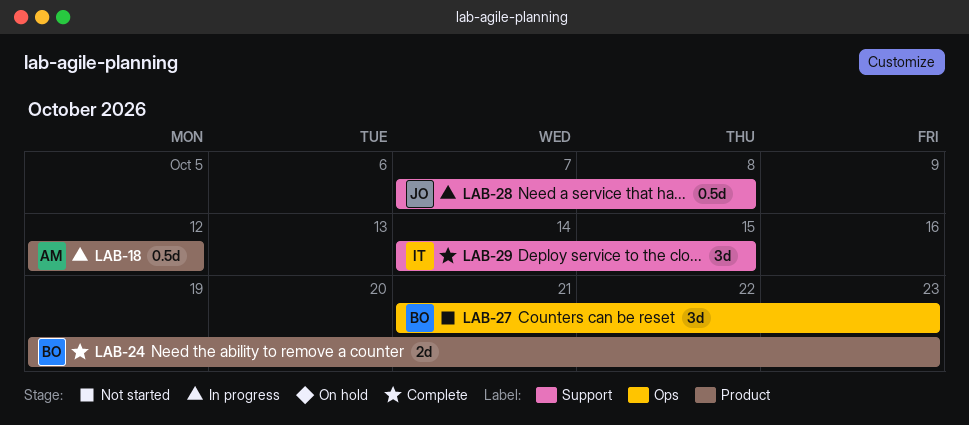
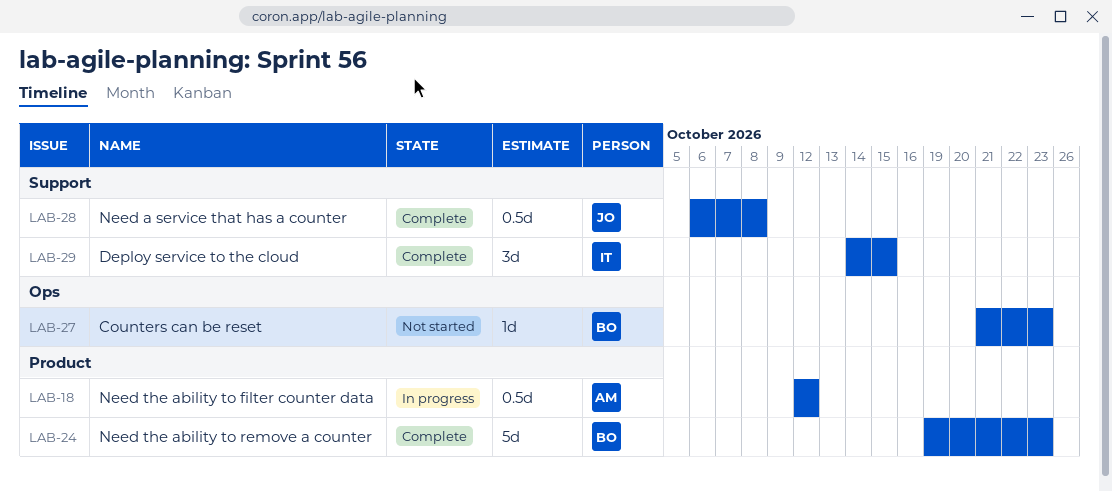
LAB-24, estimate: 2d -> 5d
LAB-27, estimate: 3d -> 1d
LAB-28, status: In progress -> Complete
LAB-28, start: Oct 7 -> Oct 6

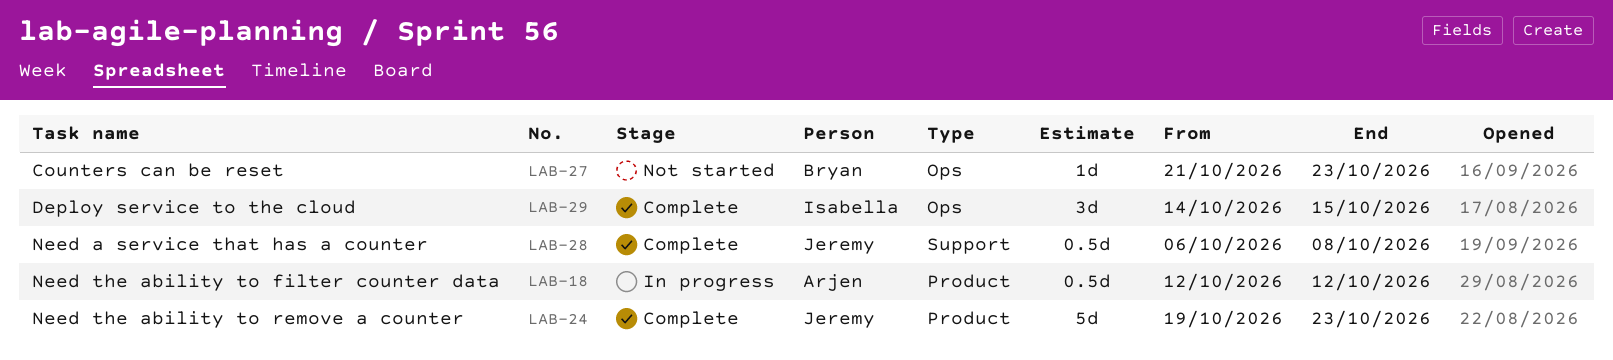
LAB-24, owner: Bryan -> Jeremy
LAB-29, label: Support -> Ops

